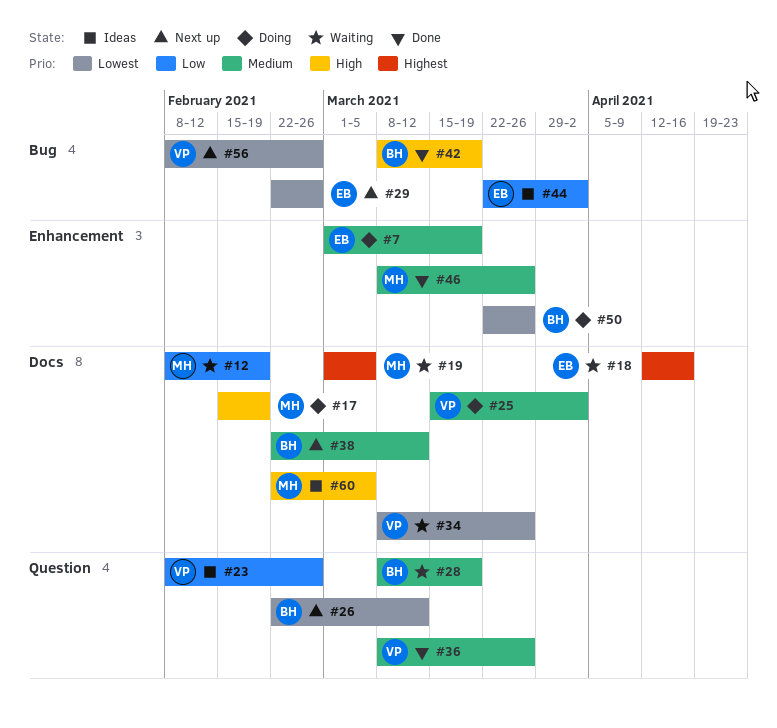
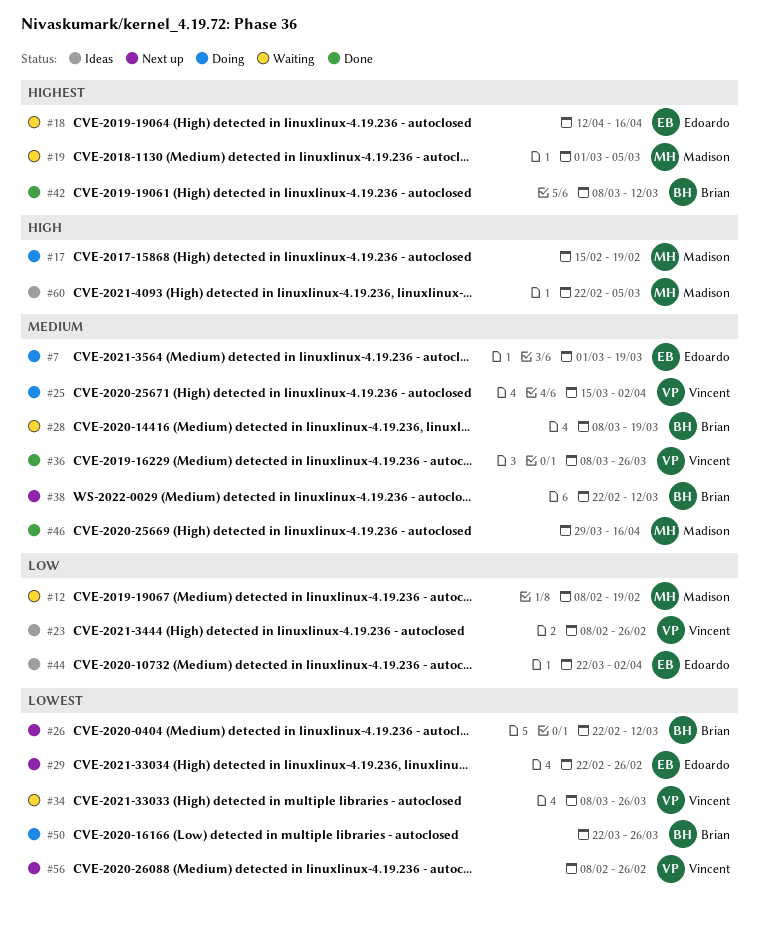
#42, priority: High -> Highest
#42, due: Mar 19 -> Mar 12
#46, start: Mar 8 -> Mar 29
#46, due: Mar 26 -> Apr 16

